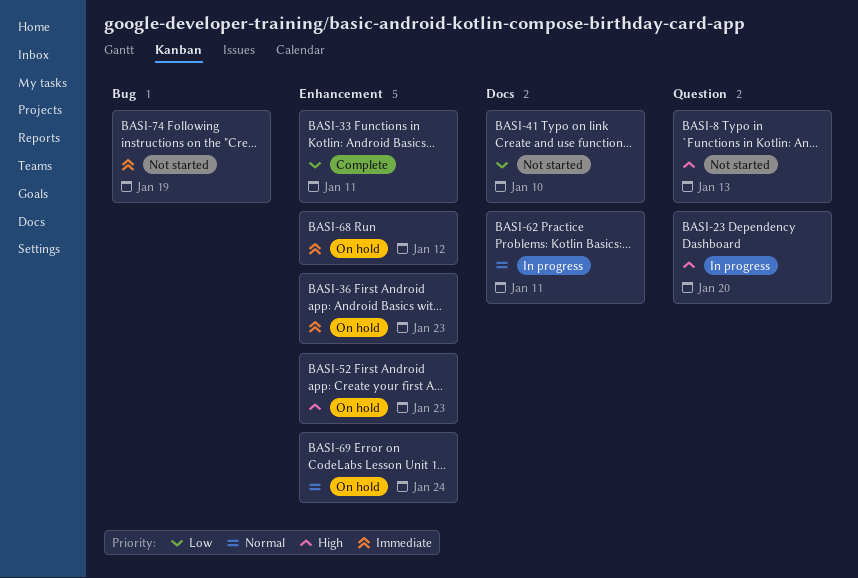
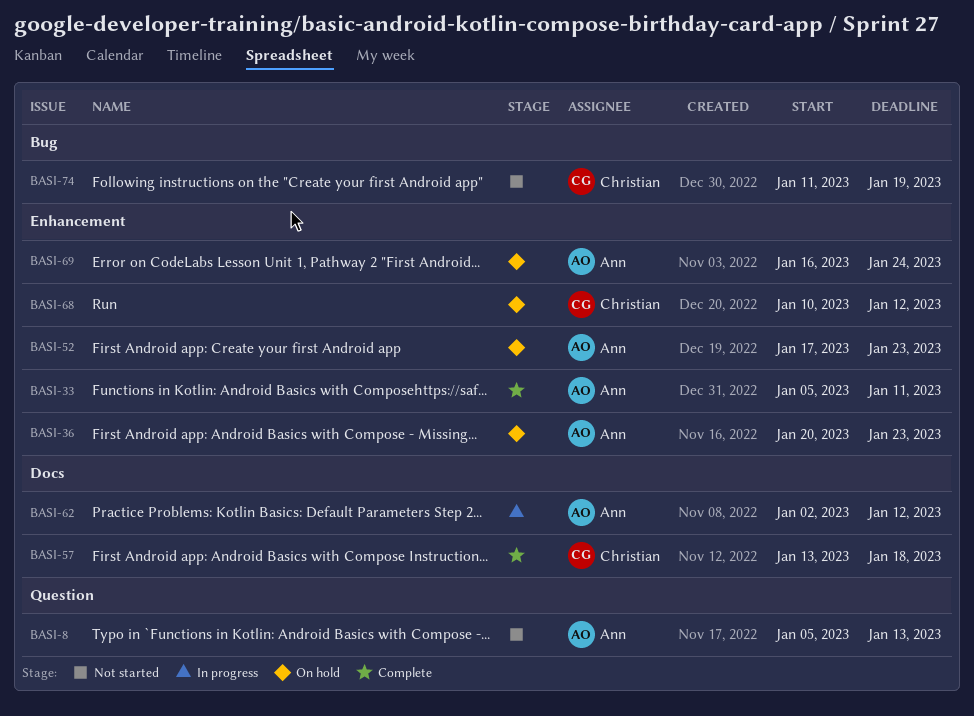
BASI-23: present -> none
BASI-41: present -> none
BASI-57: none -> present
BASI-62, due: Jan 11 -> Jan 12

